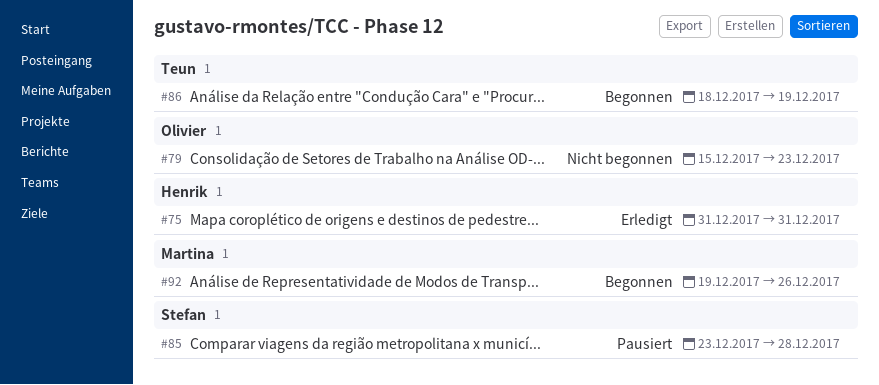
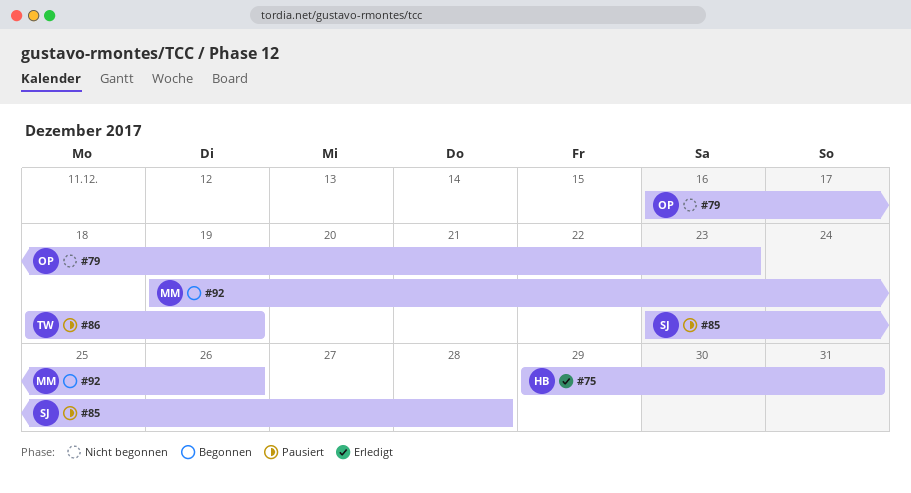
#75, start: Dec 31 -> Dec 29
#79, start: Dec 15 -> Dec 16
#86, status: Begonnen -> Pausiert

